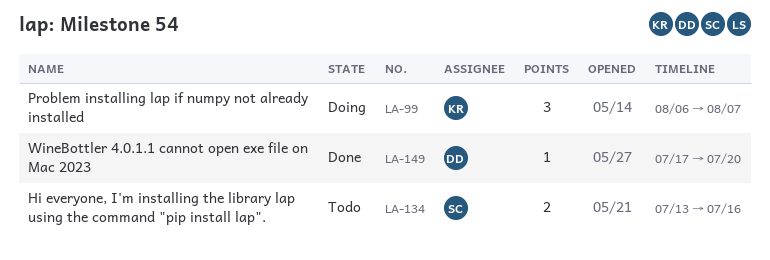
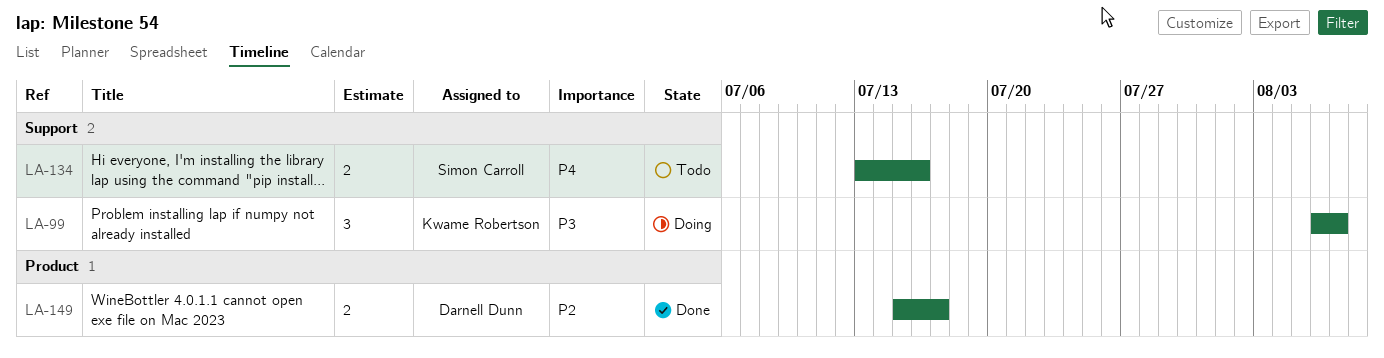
LA-149, estimate: 1 -> 2
LA-149, start: Jul 17 -> Jul 15
LA-149, due: Jul 20 -> Jul 17

